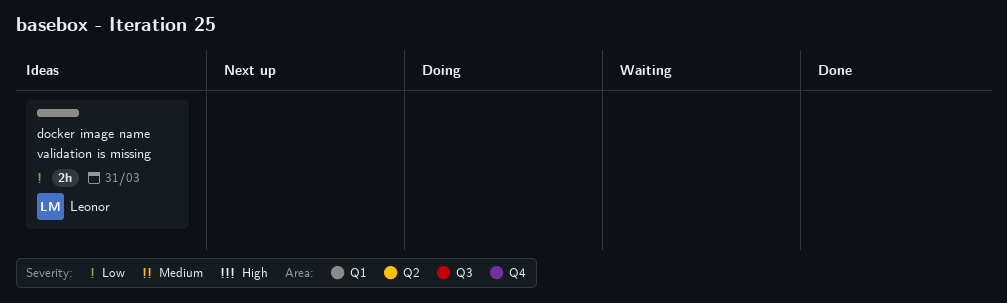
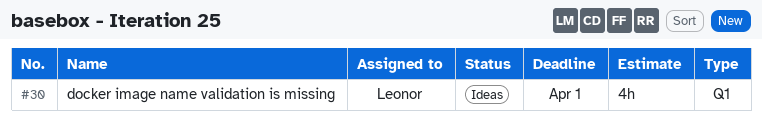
docker image name validation is missing, estimate: 2h -> 4h
docker image name validation is missing, due: Mar 31 -> Apr 1

